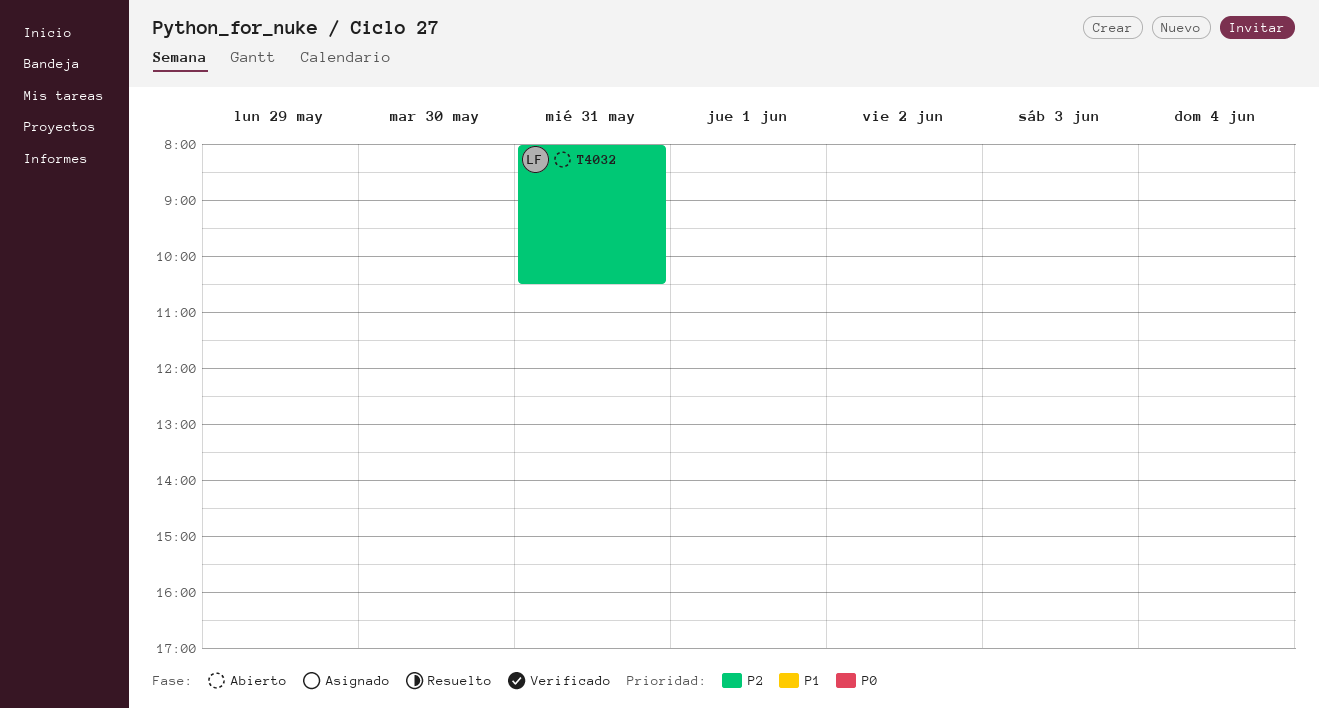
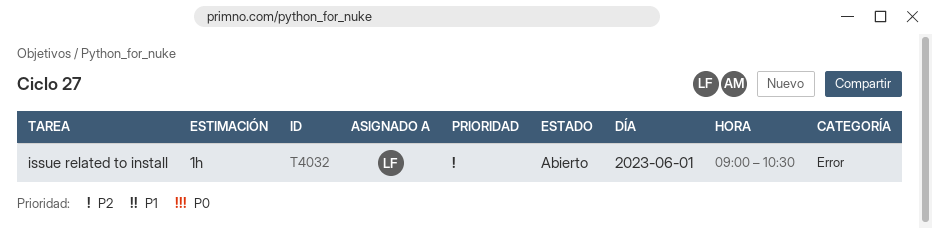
T4032, day: May 31 -> Jun 1
T4032, begins: 08:00 -> 09:00

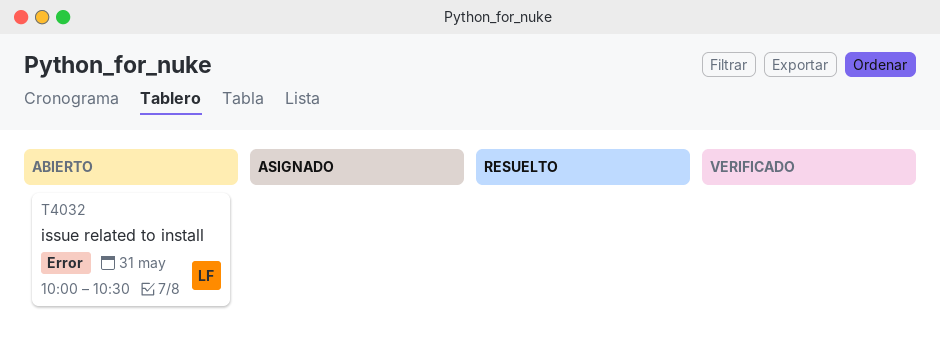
T4032, day: Jun 1 -> May 31
T4032, begins: 09:00 -> 10:00

